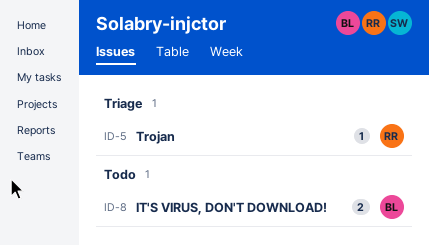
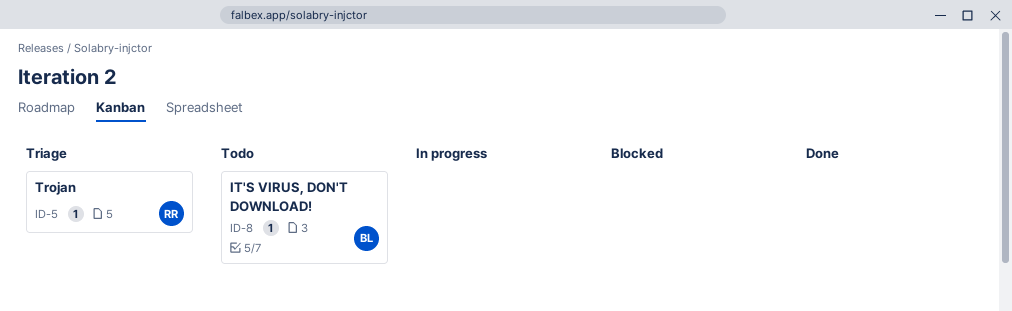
ID-8, estimate: 2 -> 1

